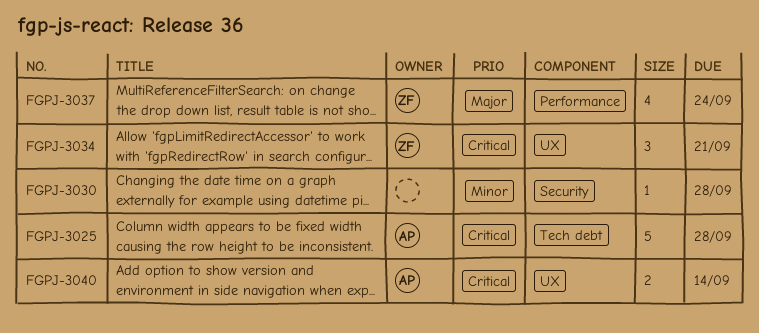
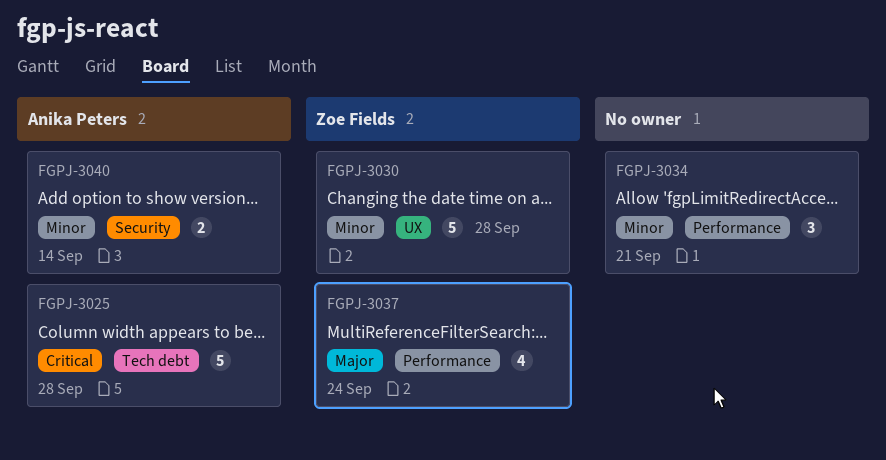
FGPJ-3030, owner: none -> Zoe Fields
FGPJ-3030, label: Security -> UX
FGPJ-3030, estimate: 1 -> 5
FGPJ-3034, owner: Zoe Fields -> none
FGPJ-3034, priority: Critical -> Minor
FGPJ-3034, label: UX -> Performance
FGPJ-3040, priority: Critical -> Minor
FGPJ-3040, label: UX -> Security

